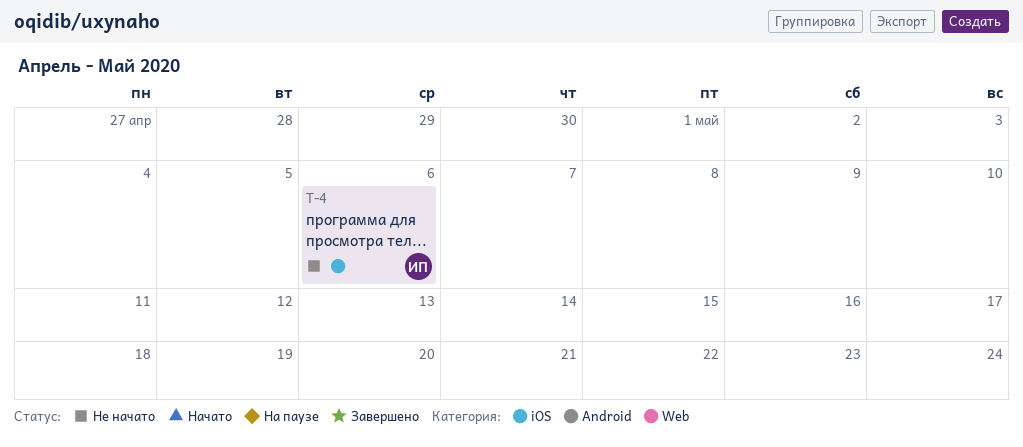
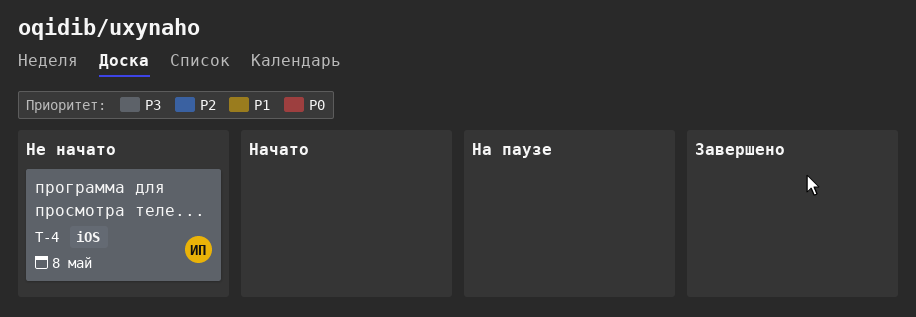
T-4, due: May 6 -> May 8

